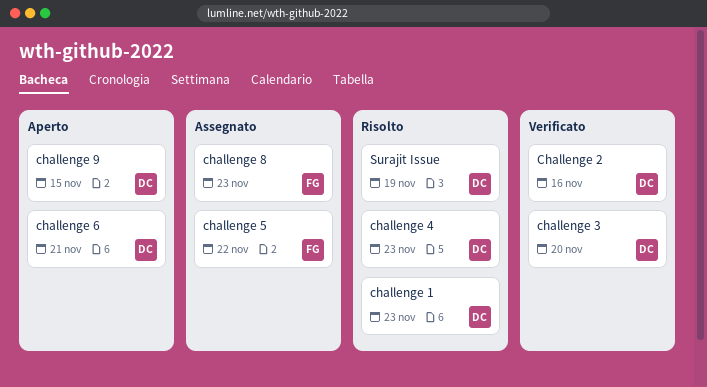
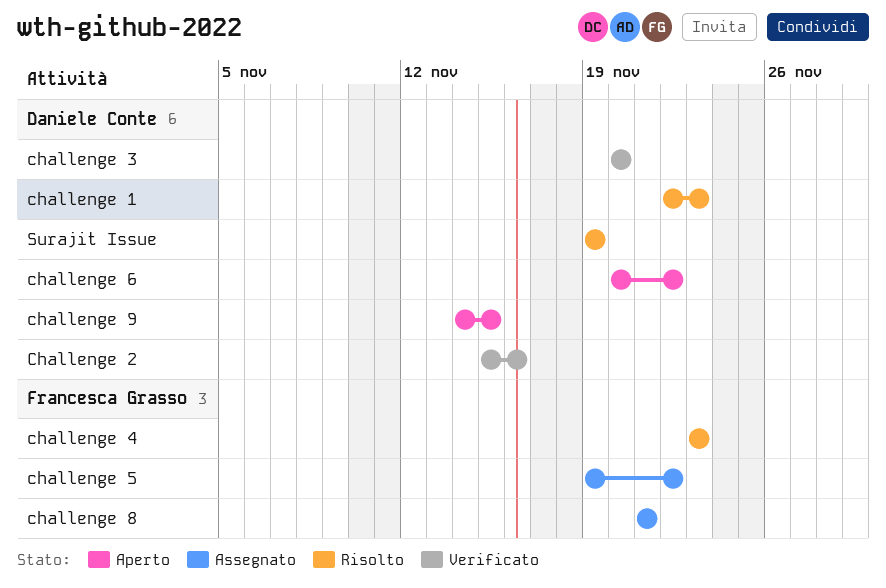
challenge 4, owner: Daniele Conte -> Francesca Grasso
challenge 6, due: Nov 21 -> Nov 22
challenge 8, due: Nov 23 -> Nov 21

